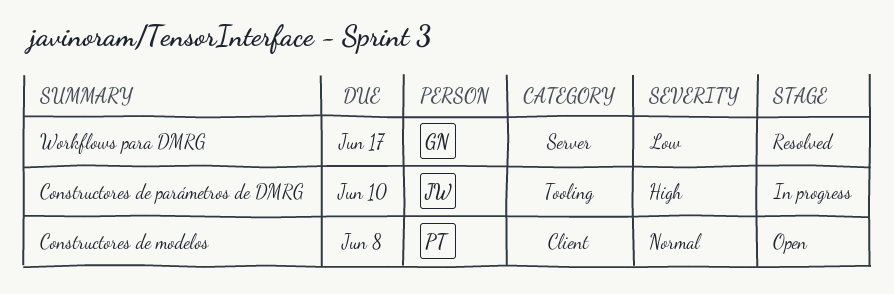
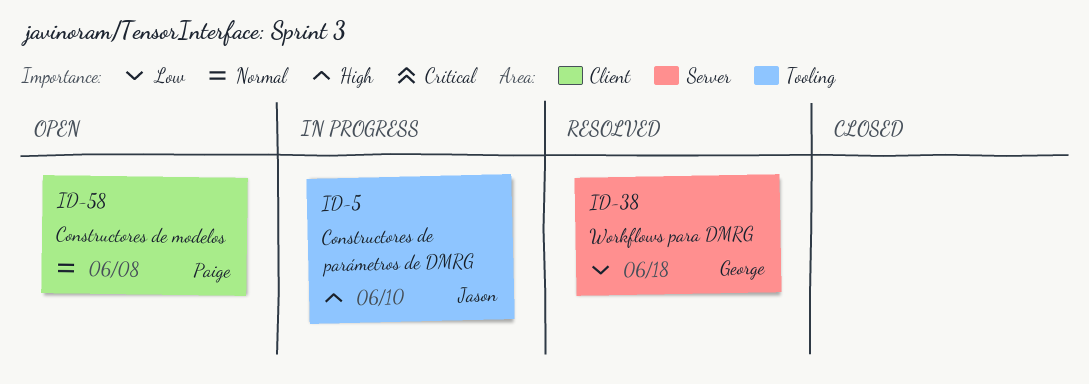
Workflows para DMRG, due: Jun 17 -> Jun 18

